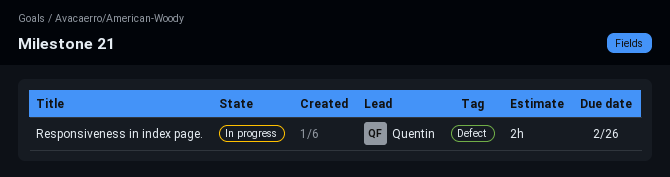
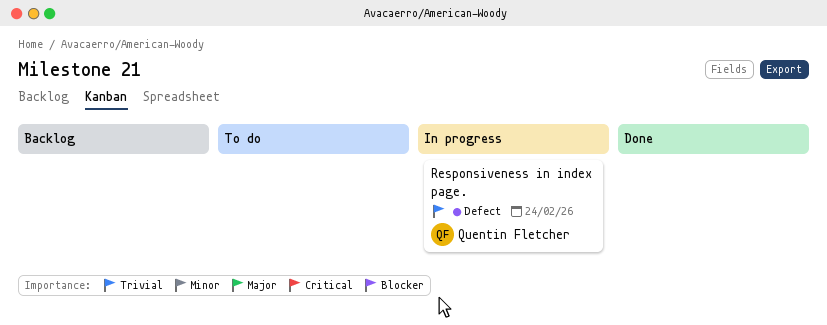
Responsiveness in index page., due: Feb 26 -> Feb 24

